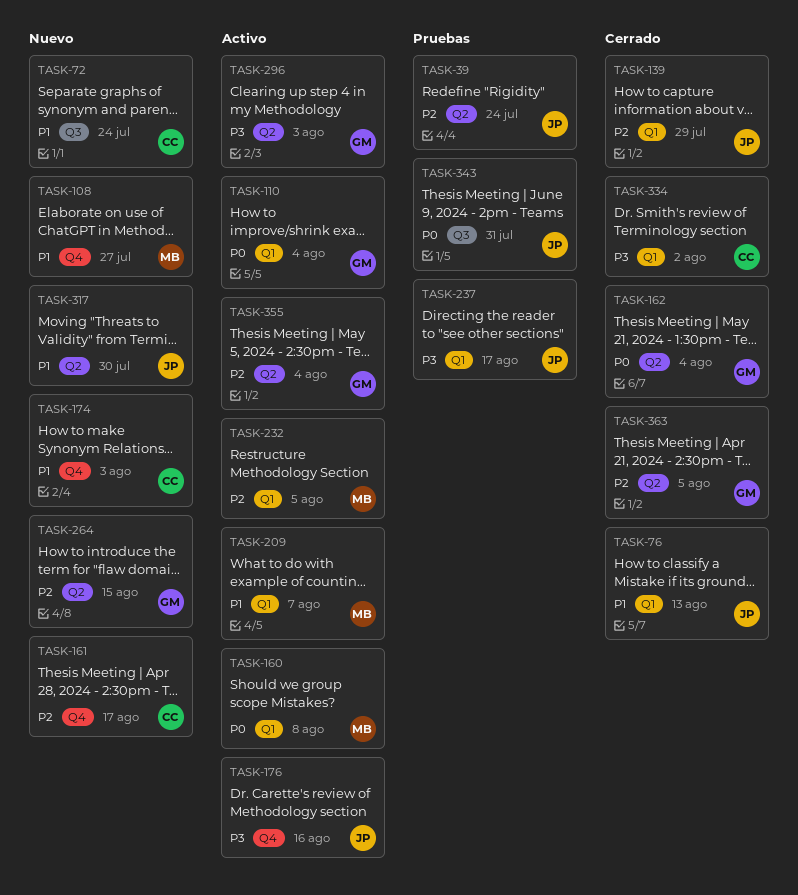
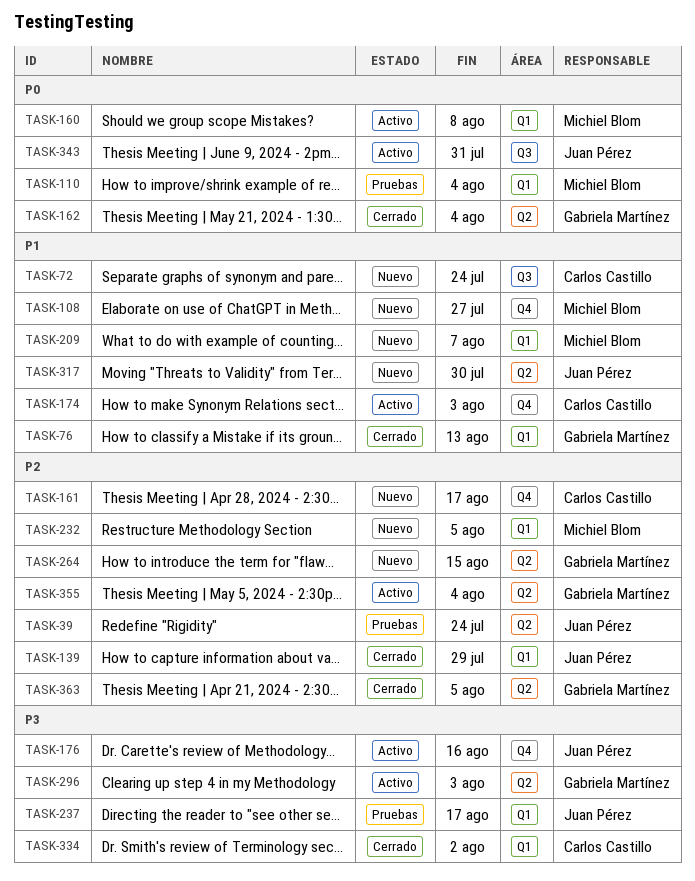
TASK-76, owner: Juan Pérez -> Gabriela Martínez
TASK-110, status: Activo -> Pruebas
TASK-110, owner: Gabriela Martínez -> Michiel Blom
TASK-174, status: Nuevo -> Activo
TASK-209, status: Activo -> Nuevo
TASK-232, status: Activo -> Nuevo
TASK-343, status: Pruebas -> Activo

